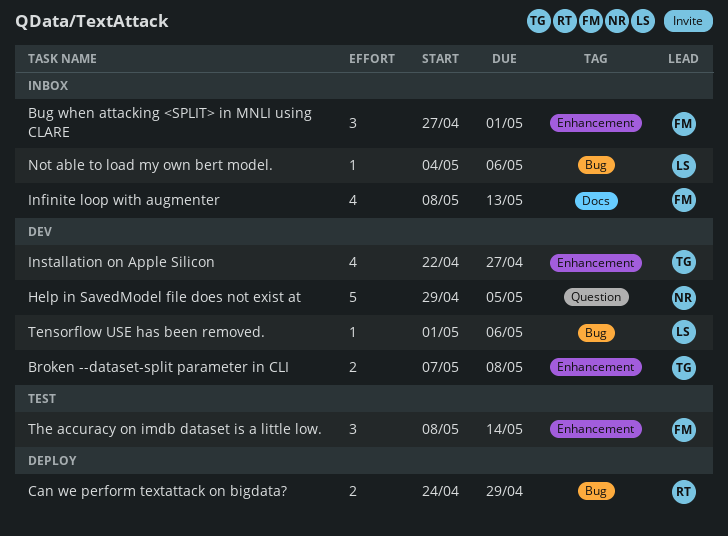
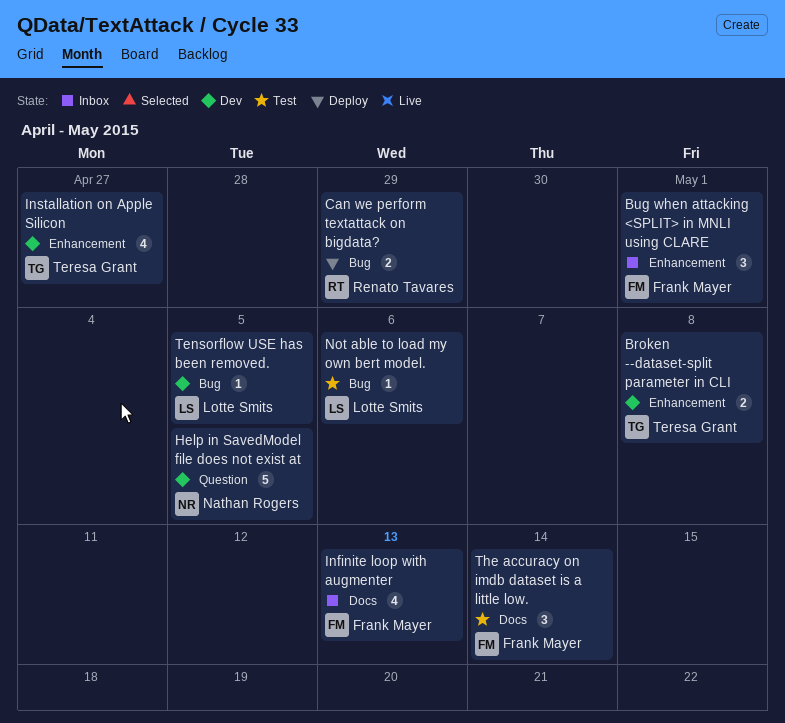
Not able to load my own bert model., status: Inbox -> Test
Tensorflow USE has been removed., due: May 6 -> May 5
The accuracy on imdb dataset is a little low., label: Enhancement -> Docs

